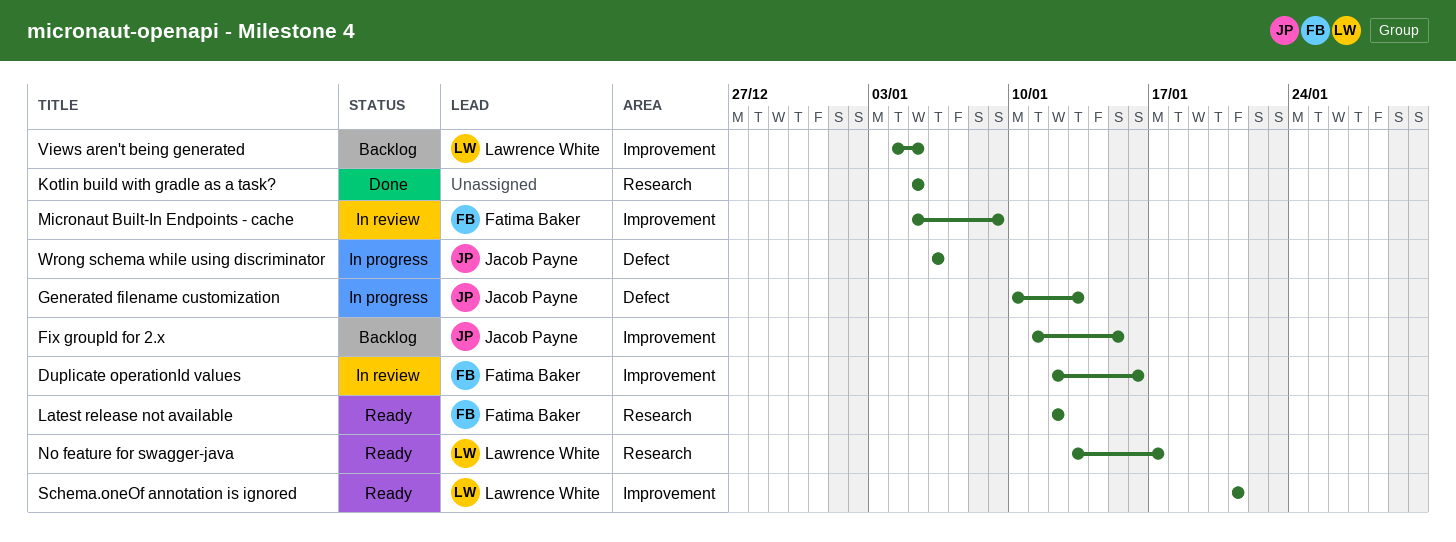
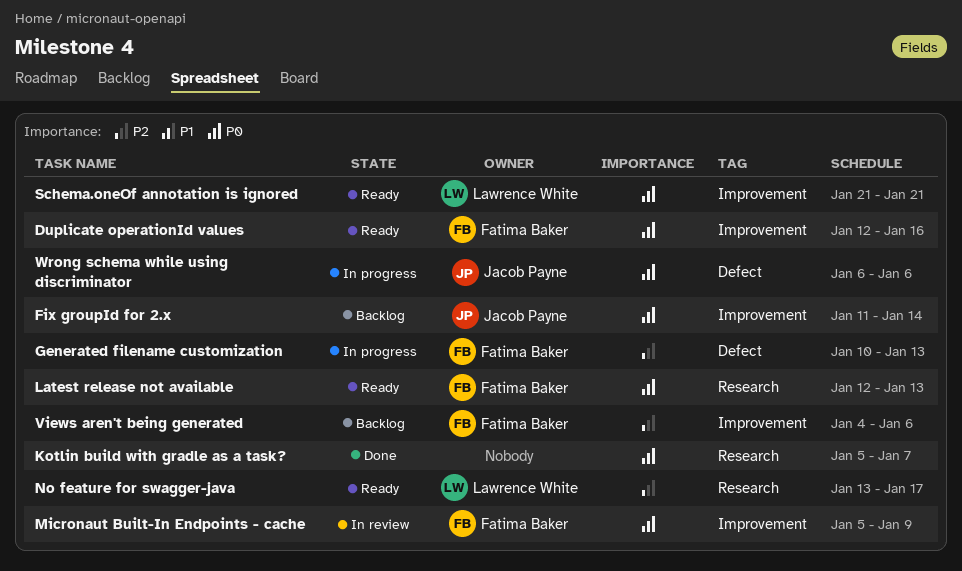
Duplicate operationId values, status: In review -> Ready
Fix groupId for 2.x, due: Jan 15 -> Jan 14
Generated filename customization, owner: Jacob Payne -> Fatima Baker
Kotlin build with gradle as a task?, due: Jan 5 -> Jan 7
Latest release not available, due: Jan 12 -> Jan 13
Views aren't being generated, owner: Lawrence White -> Fatima Baker
Views aren't being generated, due: Jan 5 -> Jan 6

